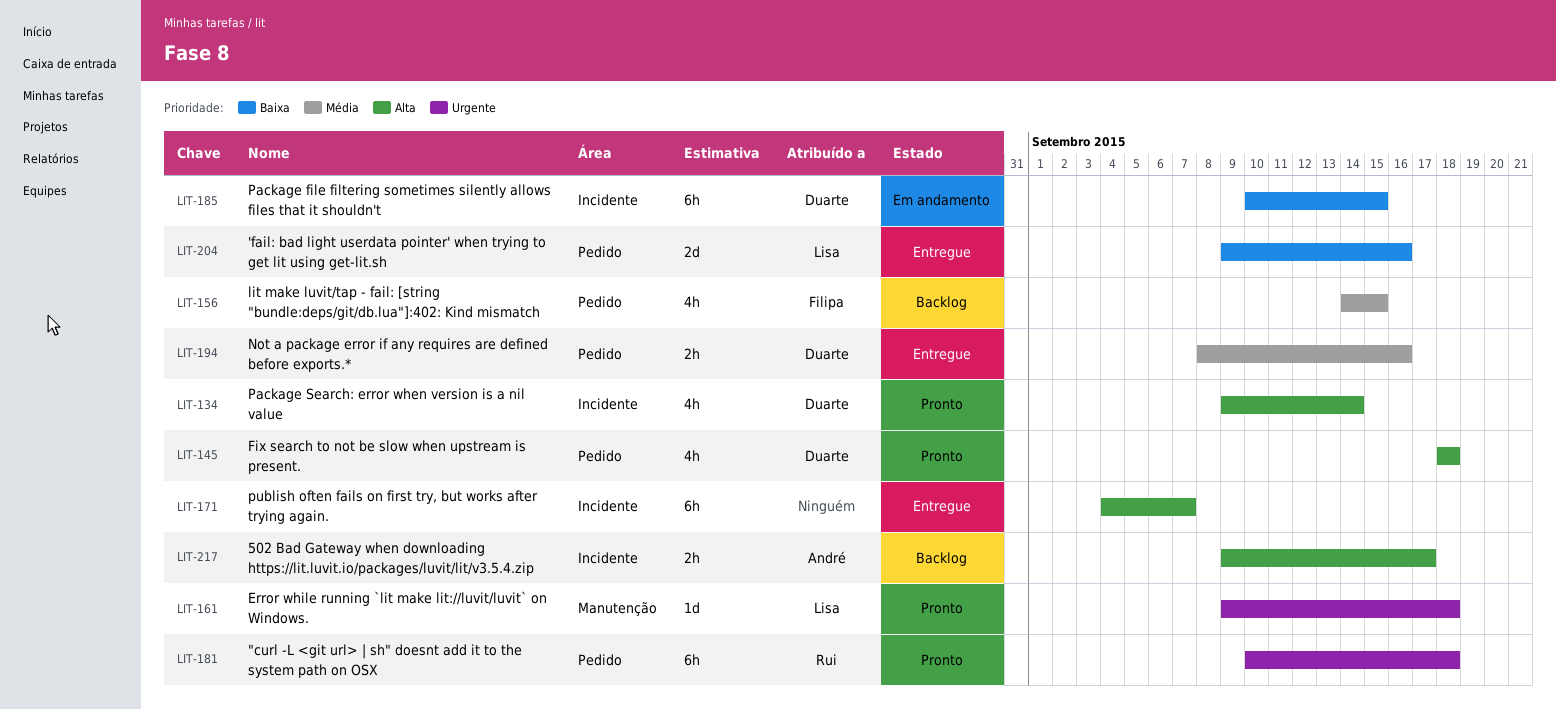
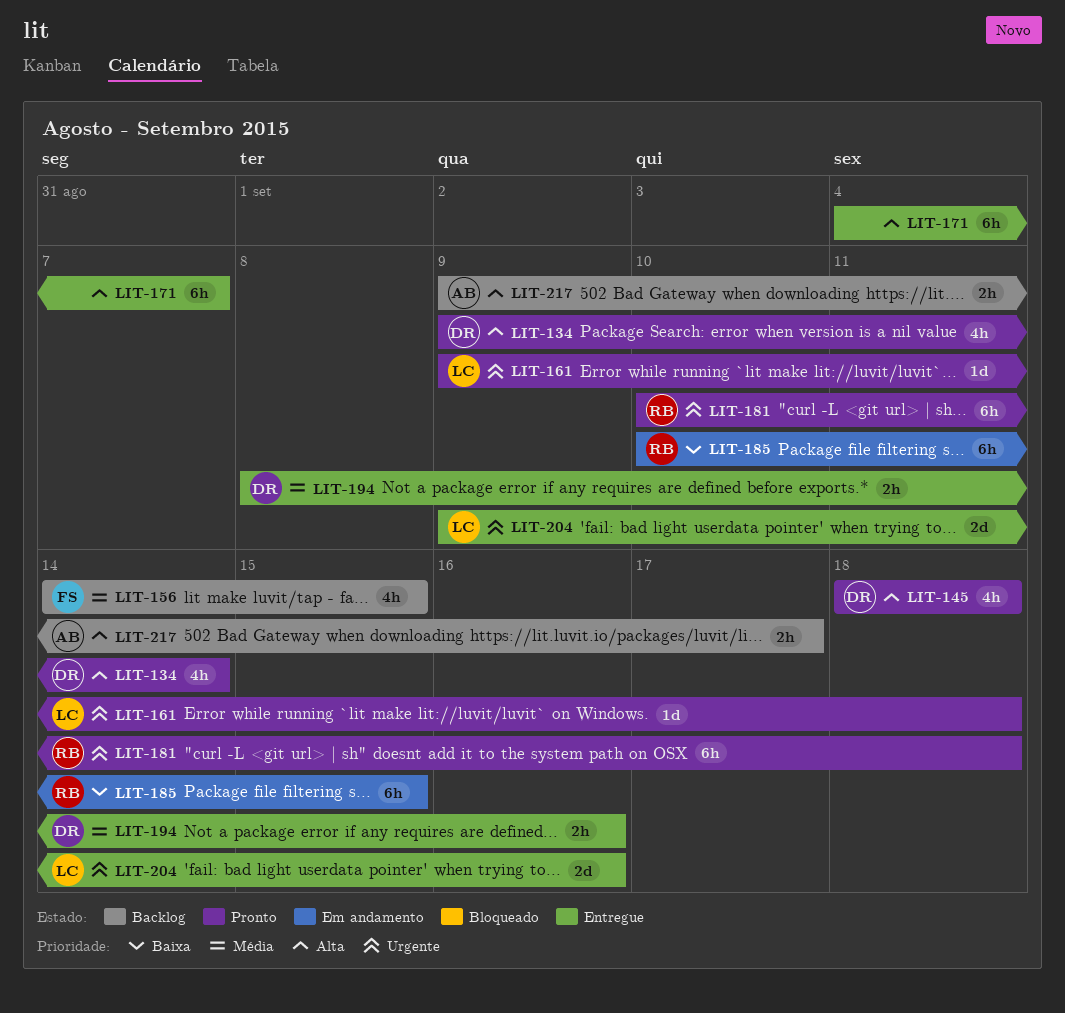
LIT-185, owner: Duarte -> Rui
LIT-204, priority: Baixa -> Urgente

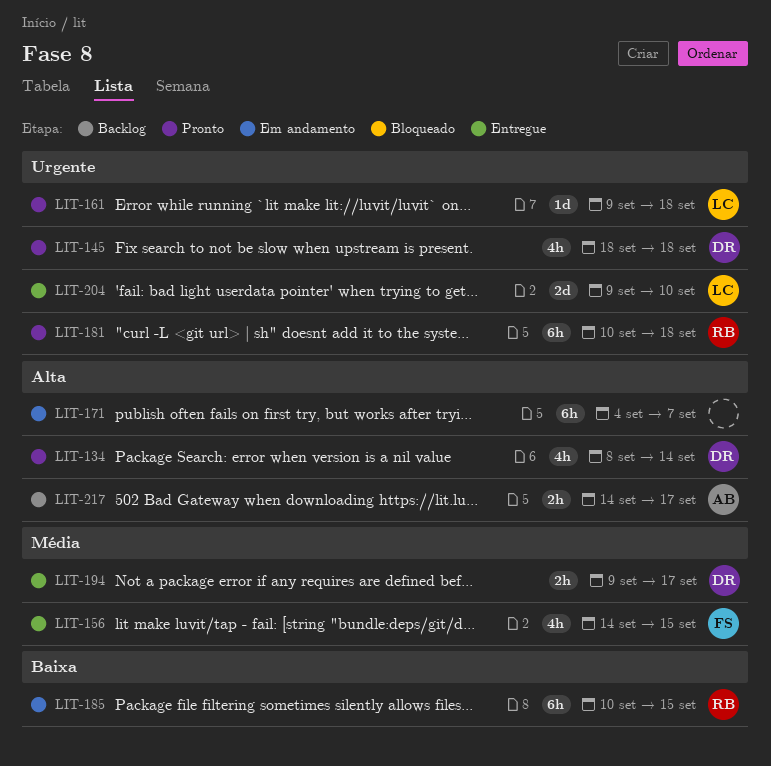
LIT-134, start: Sep 9 -> Sep 8
LIT-145, priority: Alta -> Urgente
LIT-156, status: Backlog -> Entregue
LIT-171, status: Entregue -> Em andamento
LIT-194, start: Sep 8 -> Sep 9
LIT-194, due: Sep 16 -> Sep 17
LIT-204, due: Sep 16 -> Sep 10
LIT-217, start: Sep 9 -> Sep 14

